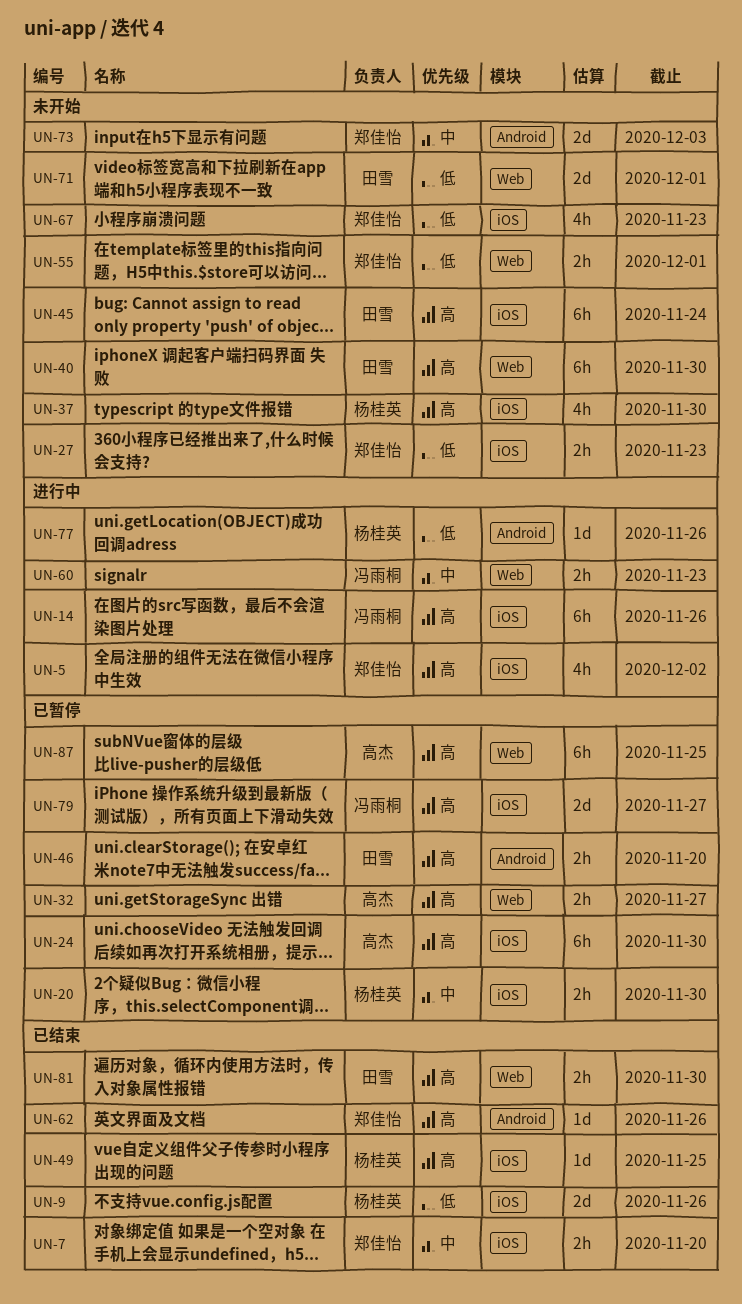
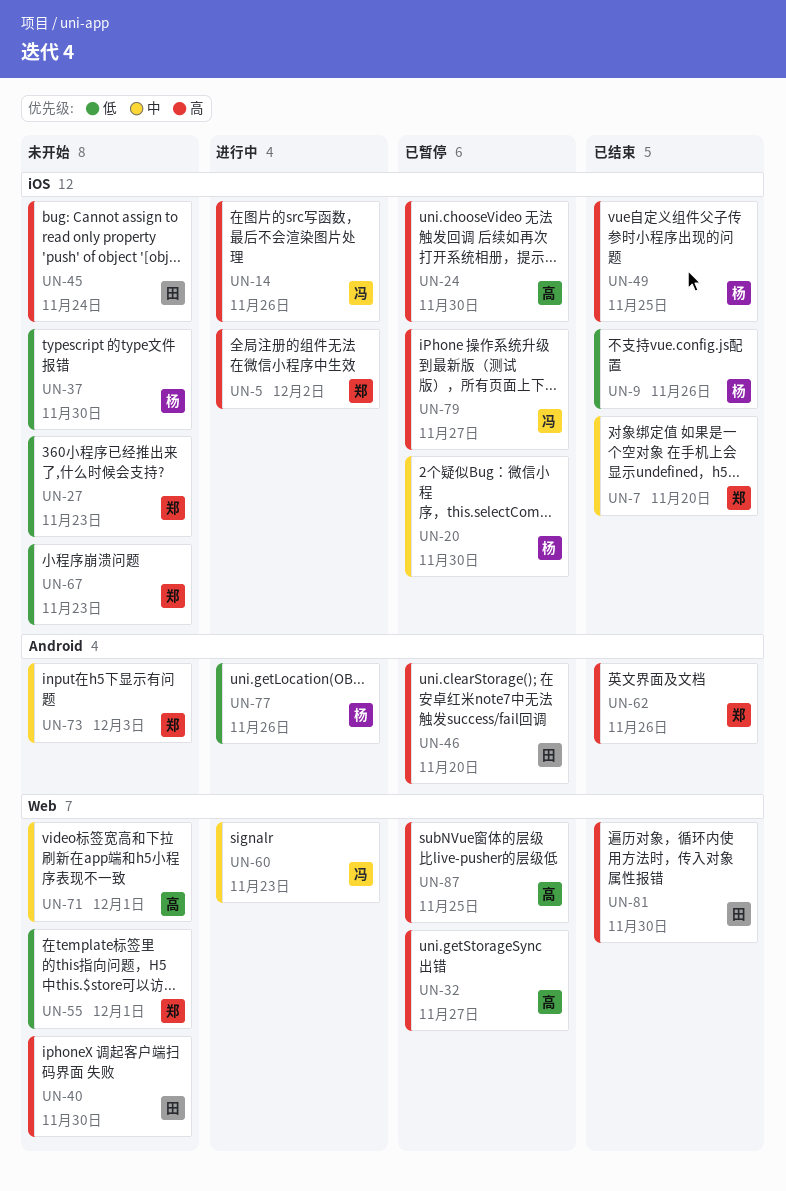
UN-37, priority: 高 -> 低
UN-71, owner: 田雪 -> 高杰
UN-71, priority: 低 -> 中

